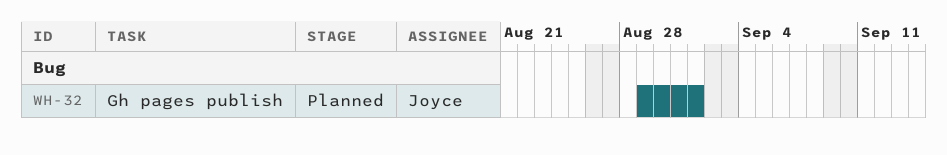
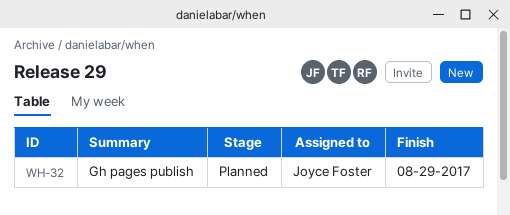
WH-32, due: Sep 1 -> Aug 29

